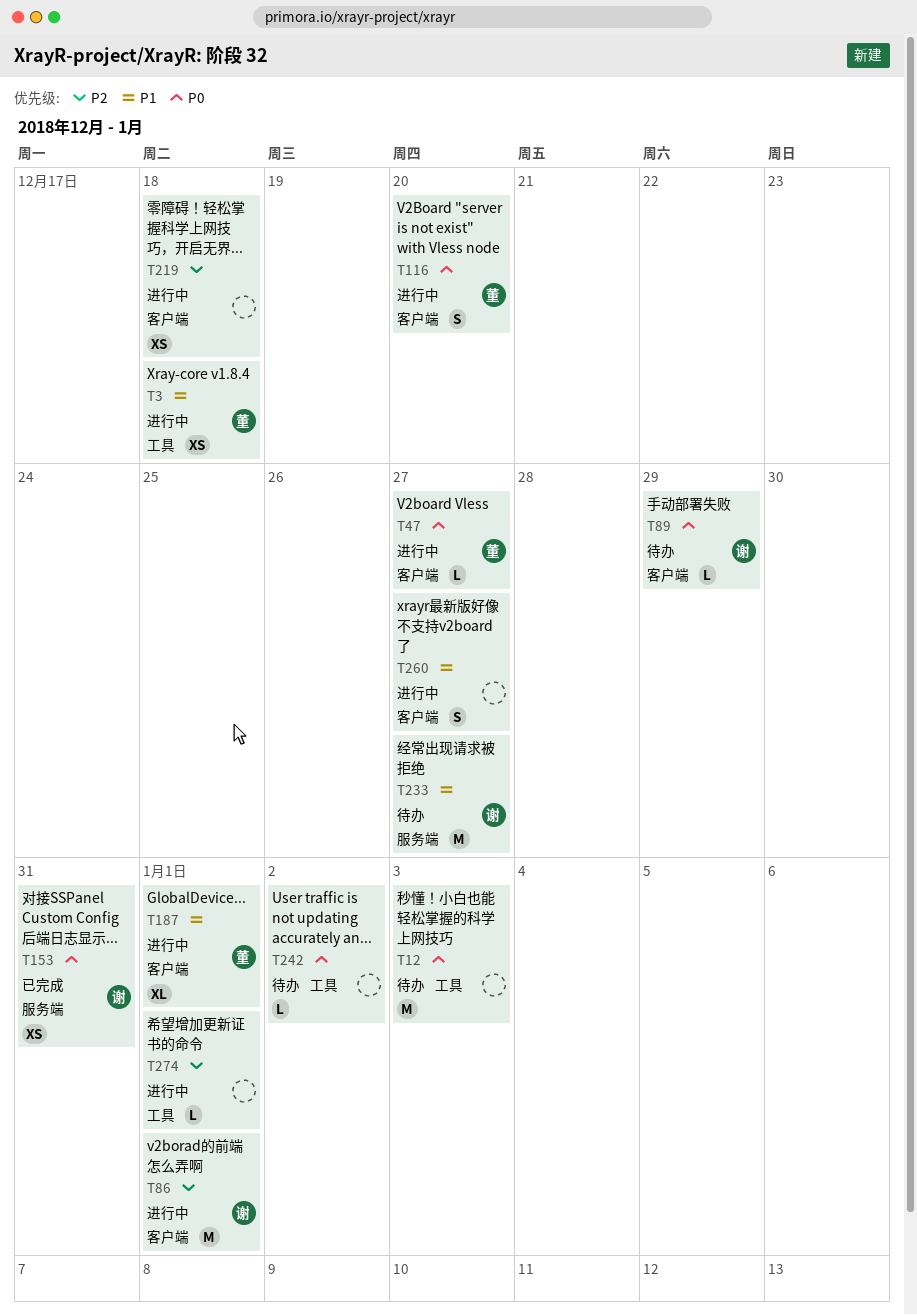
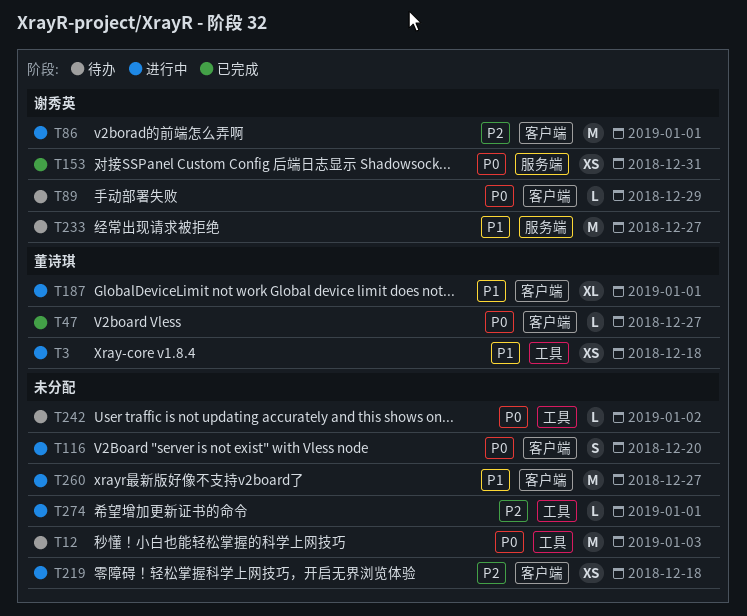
T47, status: 进行中 -> 已完成
T116, owner: 董诗琪 -> none
T260, estimate: S -> M

